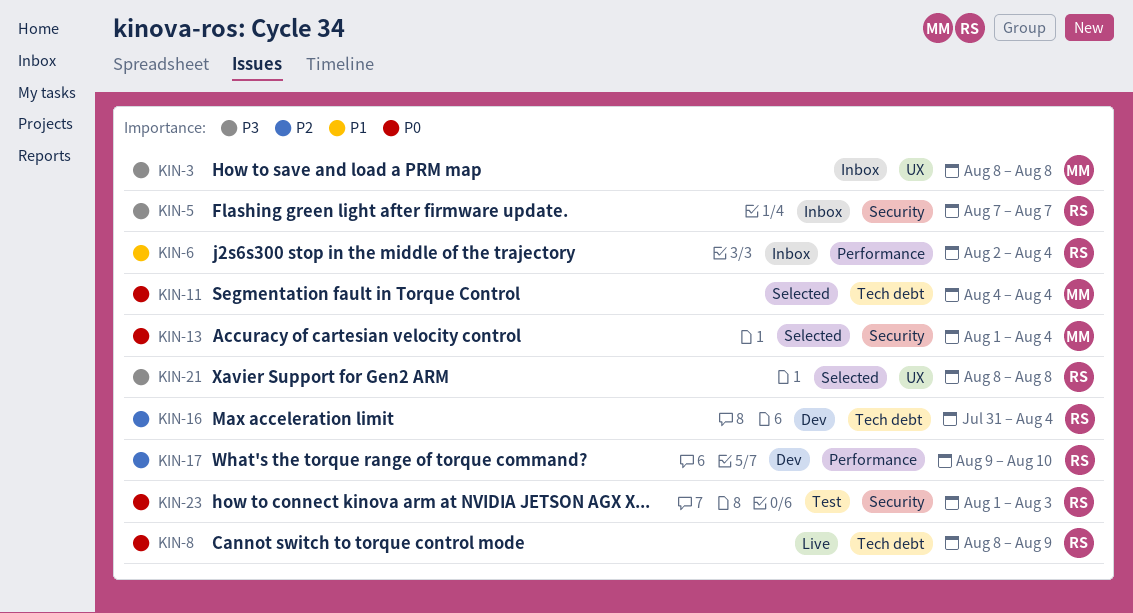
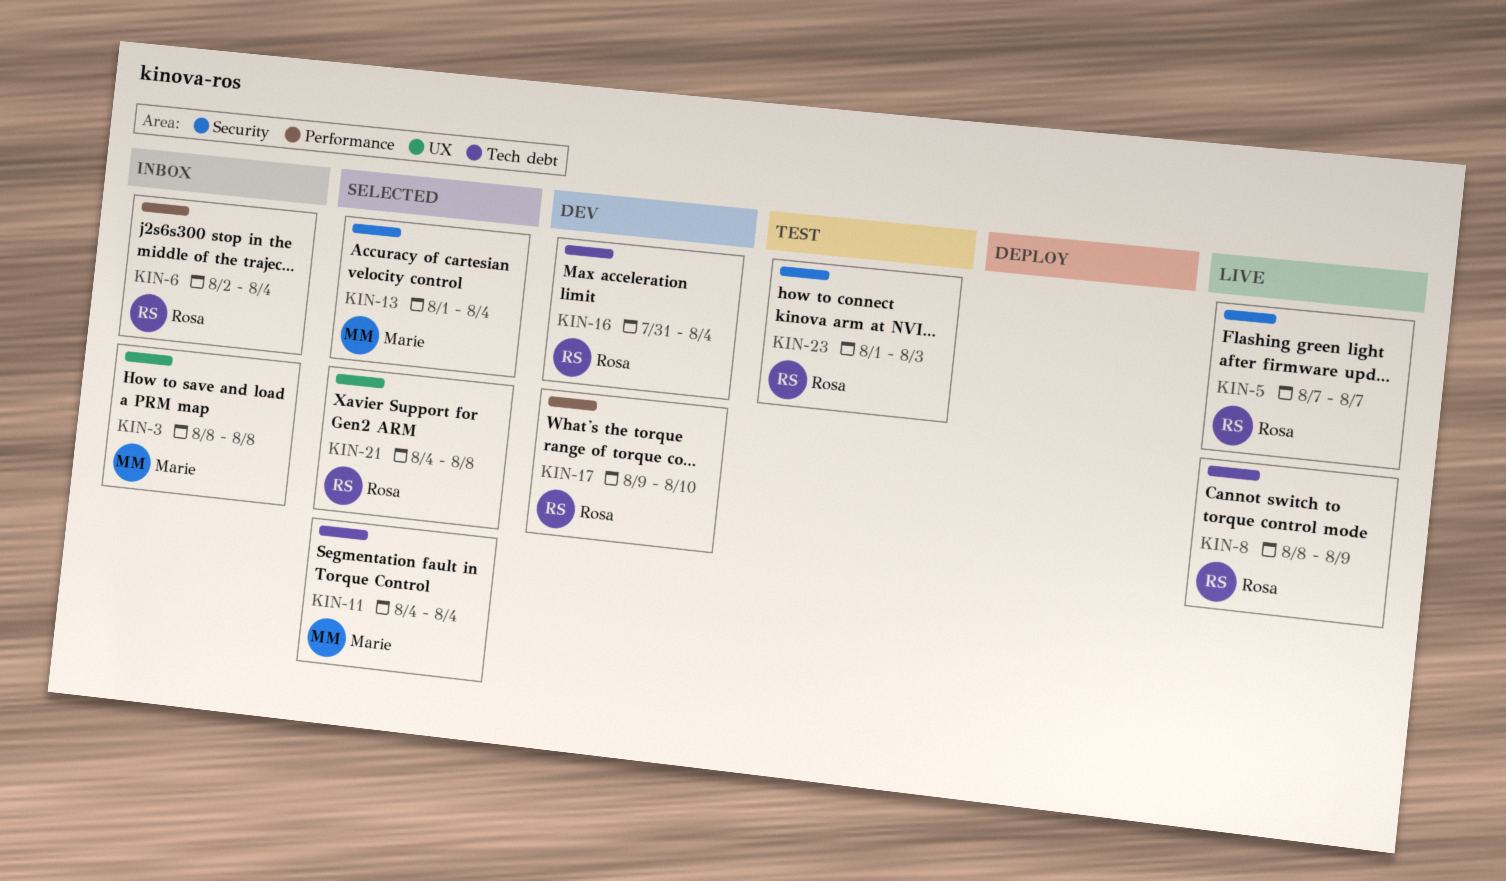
KIN-5, status: Inbox -> Live
KIN-21, start: Aug 8 -> Aug 4

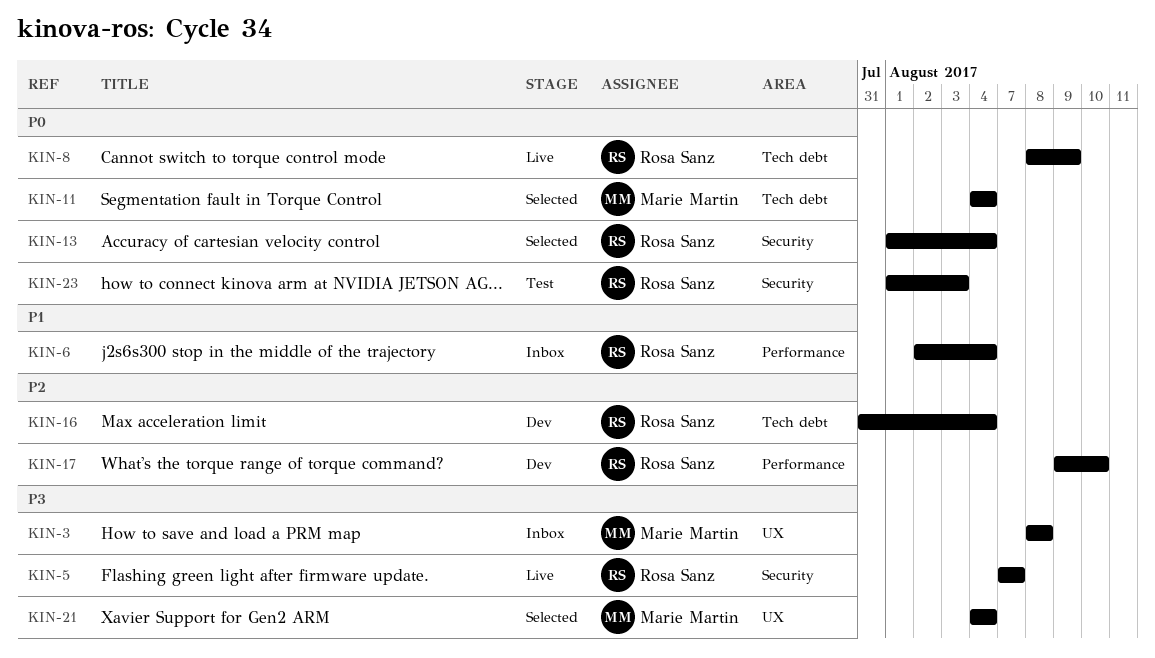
KIN-13, owner: Marie Martin -> Rosa Sanz
KIN-21, owner: Rosa Sanz -> Marie Martin
KIN-21, due: Aug 8 -> Aug 4

